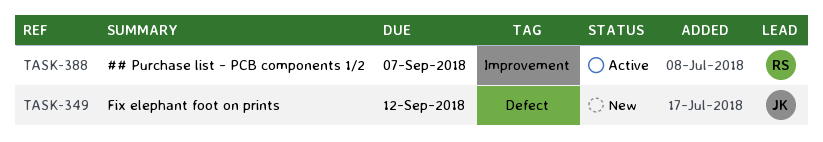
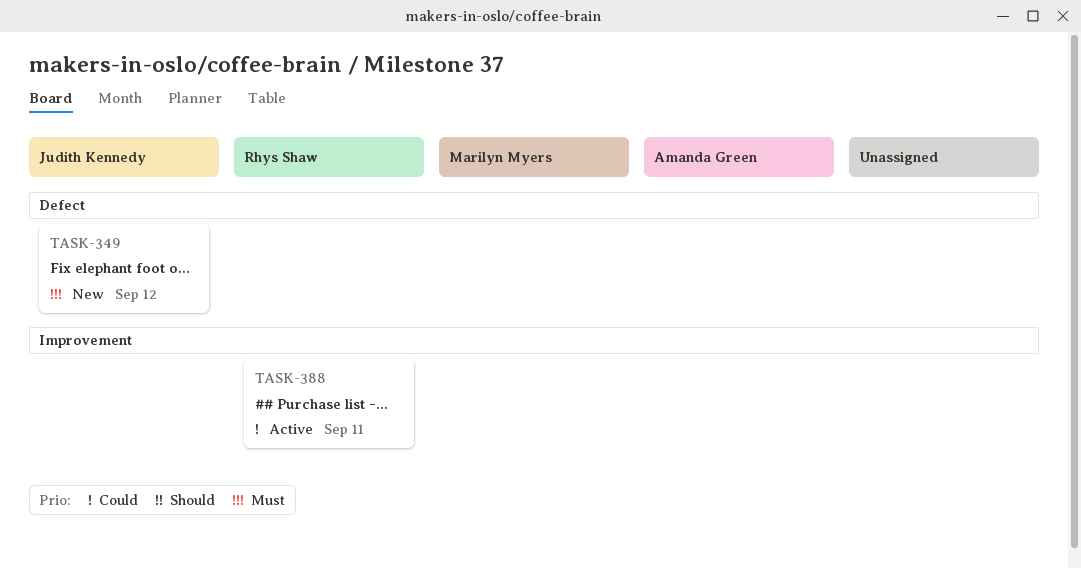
TASK-388, due: Sep 7 -> Sep 11

